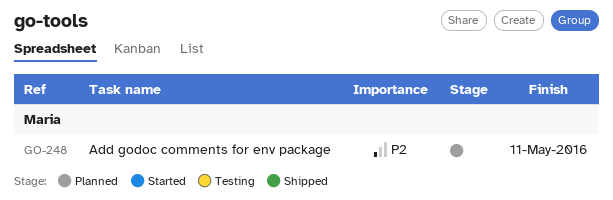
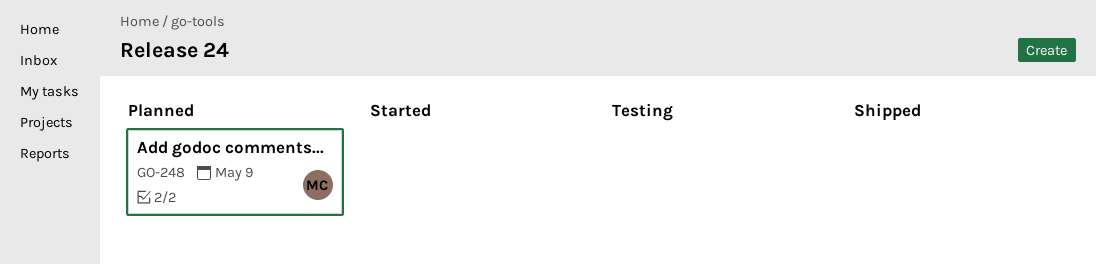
GO-248, due: May 11 -> May 9

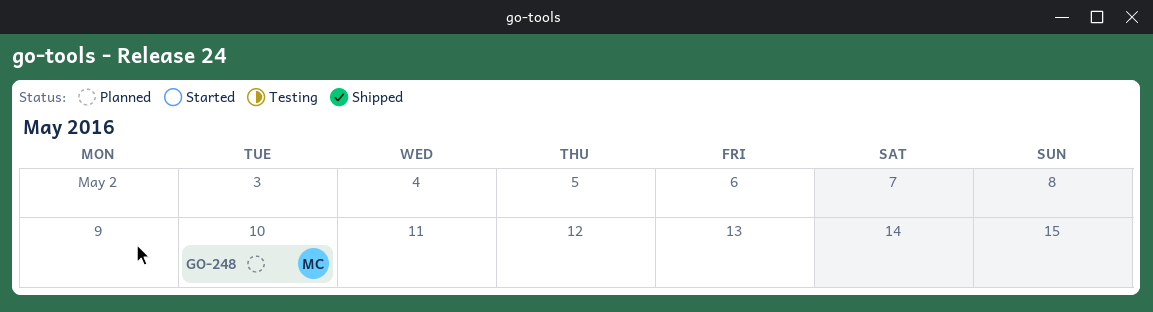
GO-248, due: May 9 -> May 10

